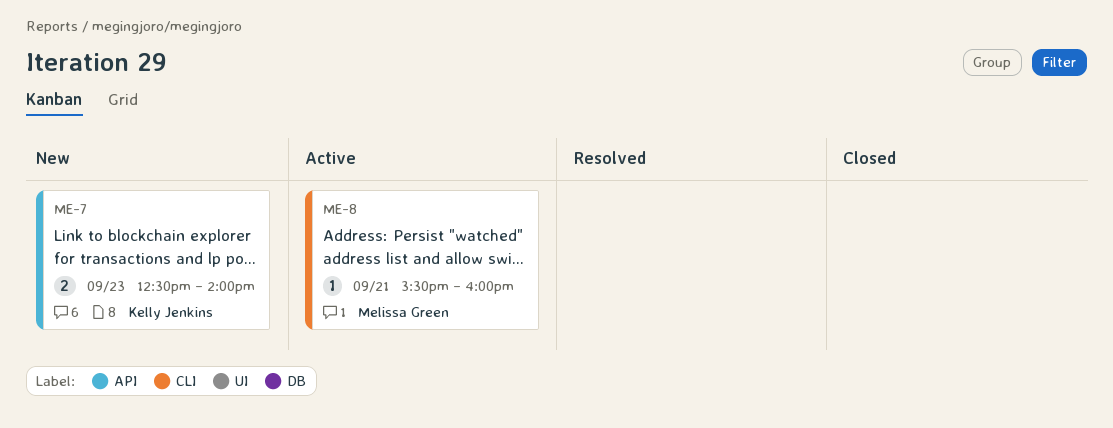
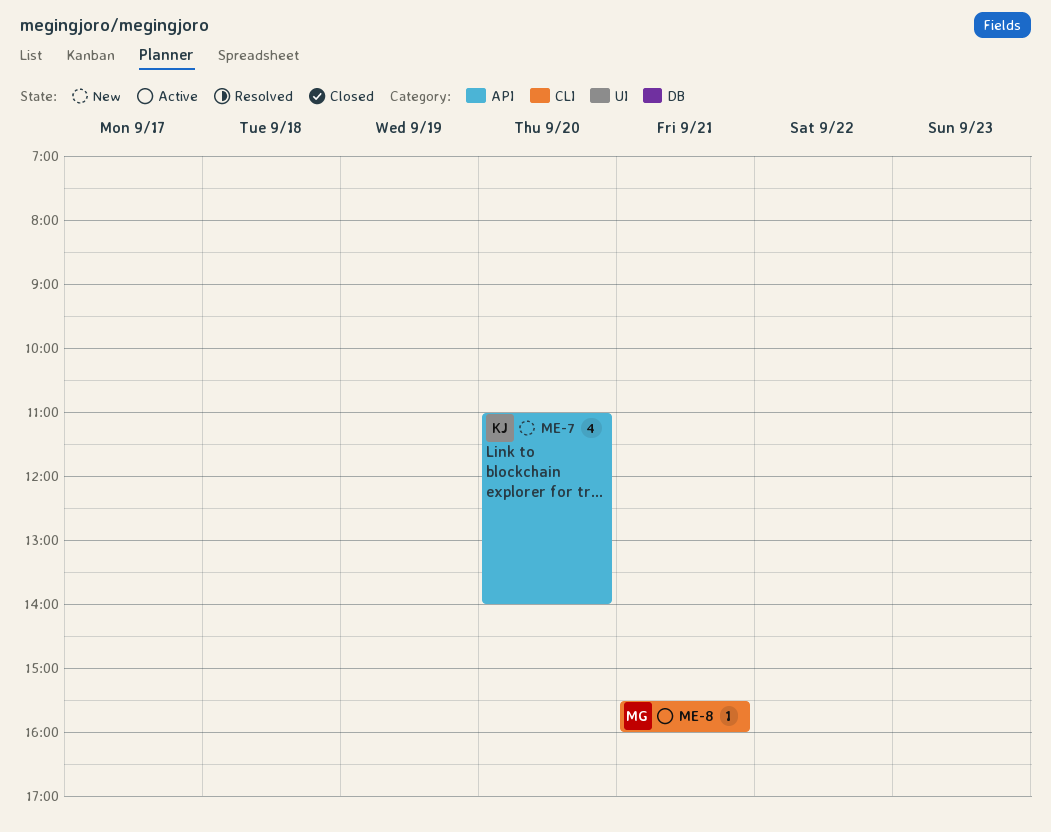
ME-7, estimate: 2 -> 4
ME-7, day: Sep 23 -> Sep 20
ME-7, begins: 12:30 -> 11:00

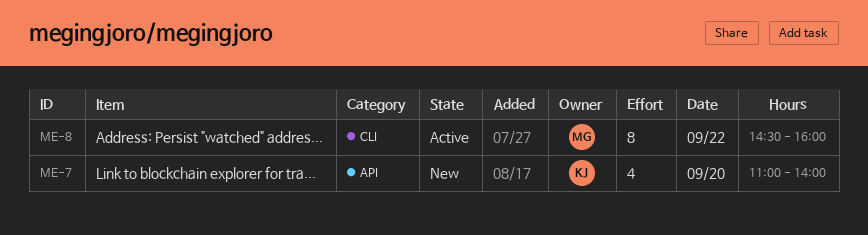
ME-8, estimate: 1 -> 8
ME-8, day: Sep 21 -> Sep 22
ME-8, begins: 15:30 -> 14:30

